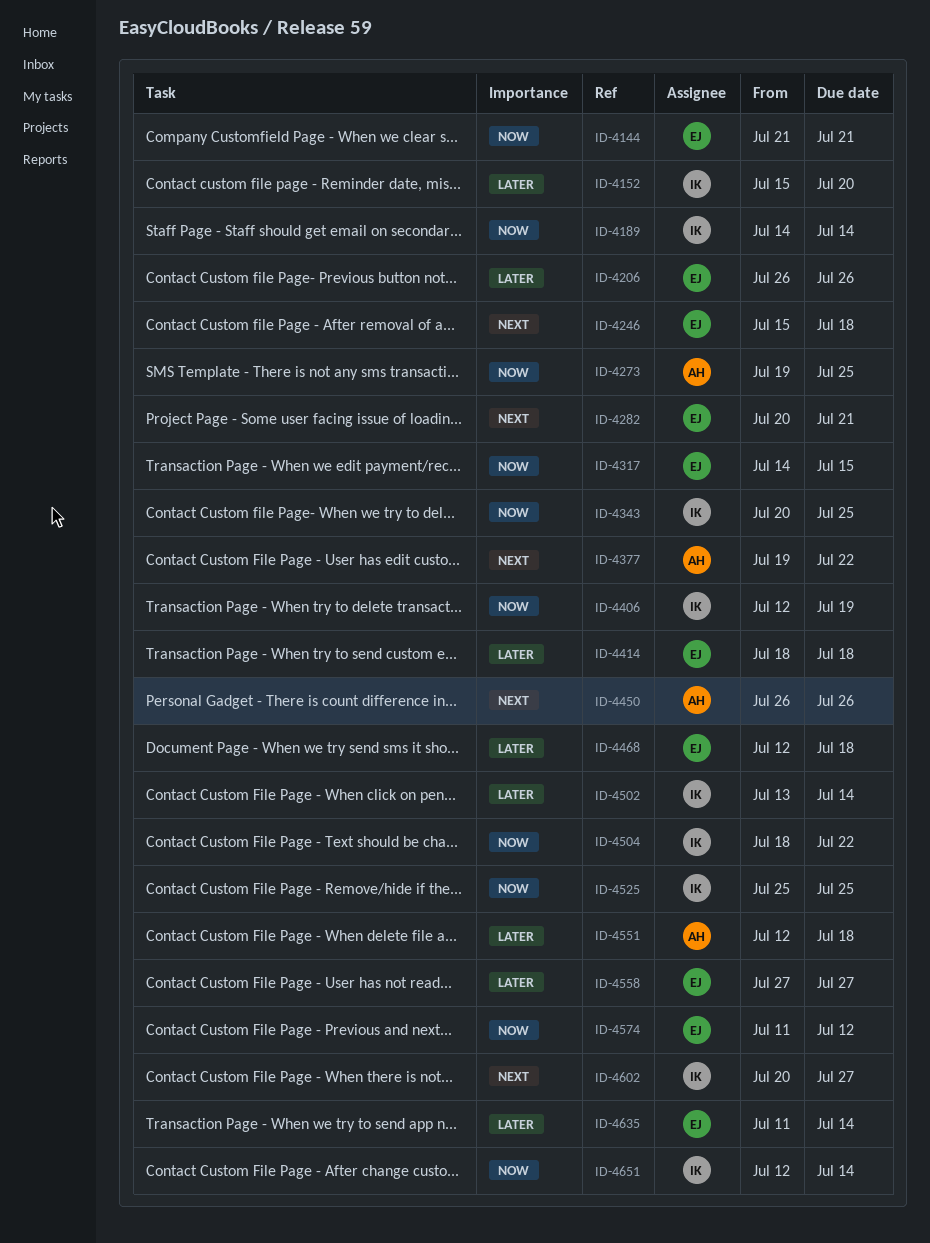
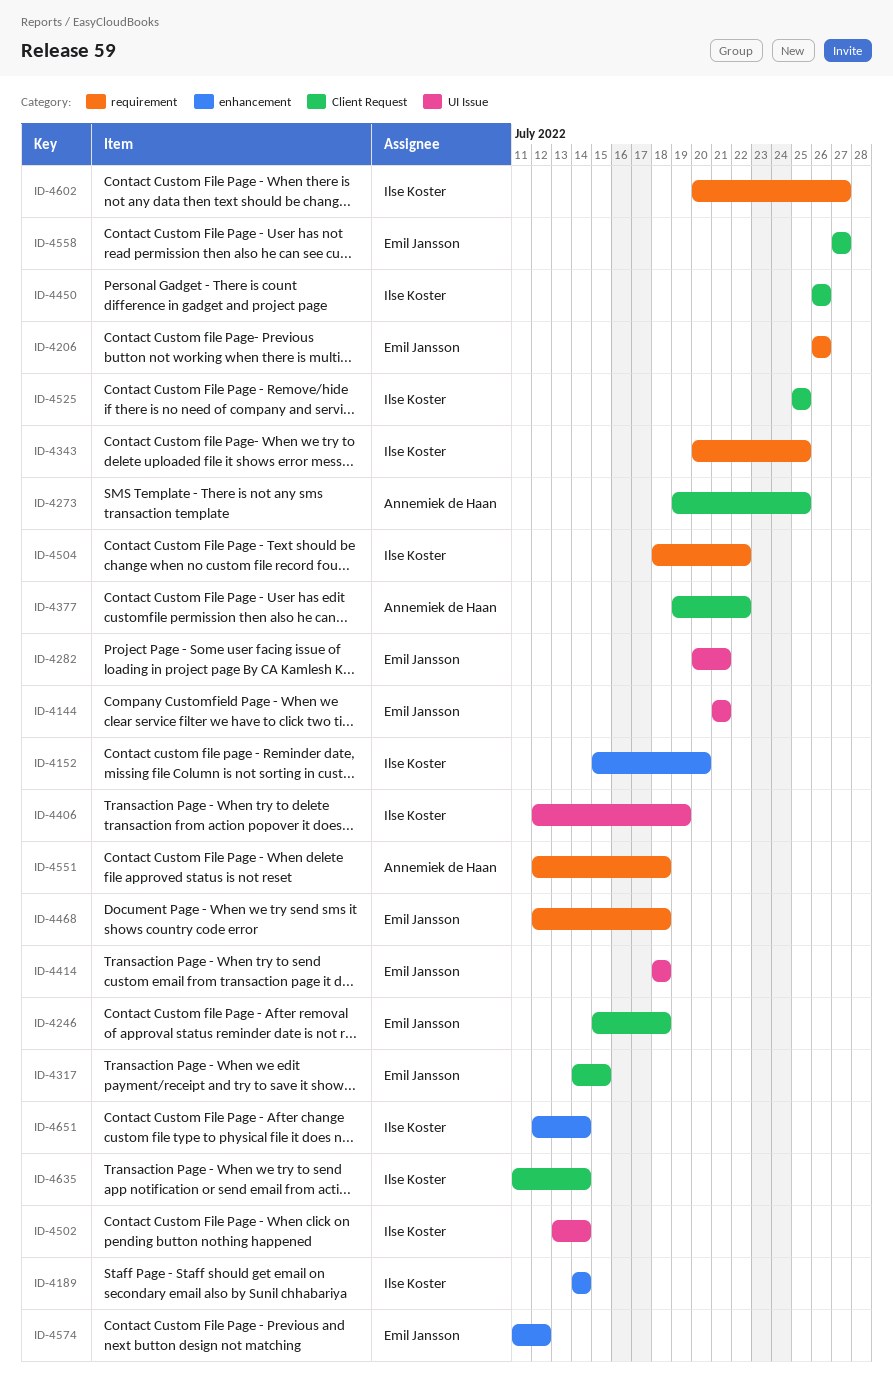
ID-4450, owner: Annemiek de Haan -> Ilse Koster
ID-4635, owner: Emil Jansson -> Ilse Koster

